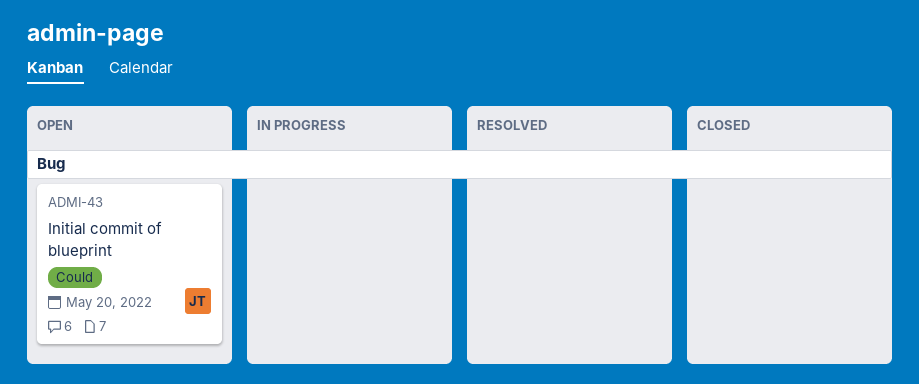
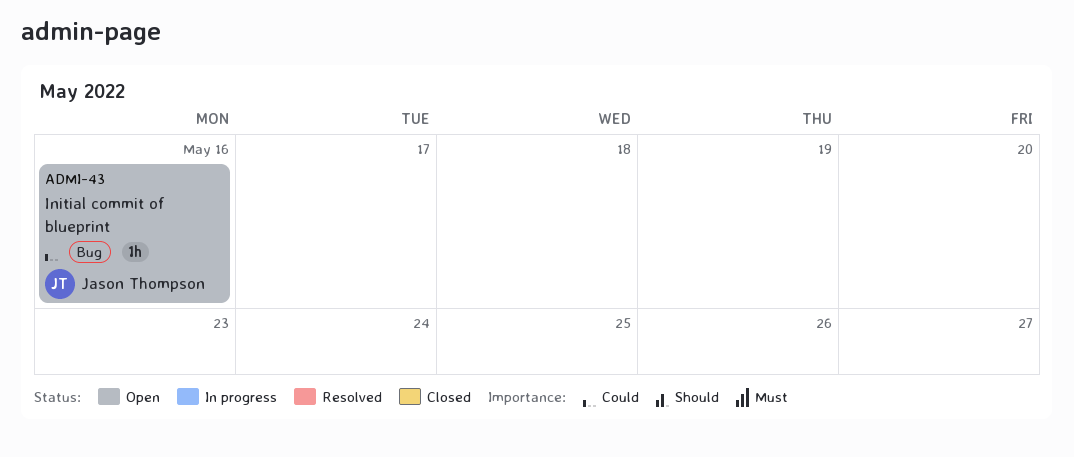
ADMI-43, due: May 20 -> May 16

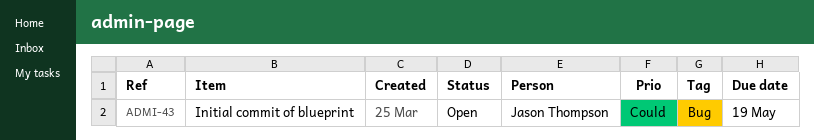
ADMI-43, due: May 16 -> May 19

